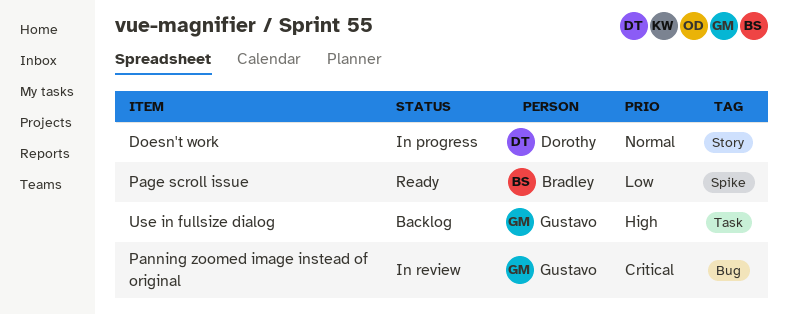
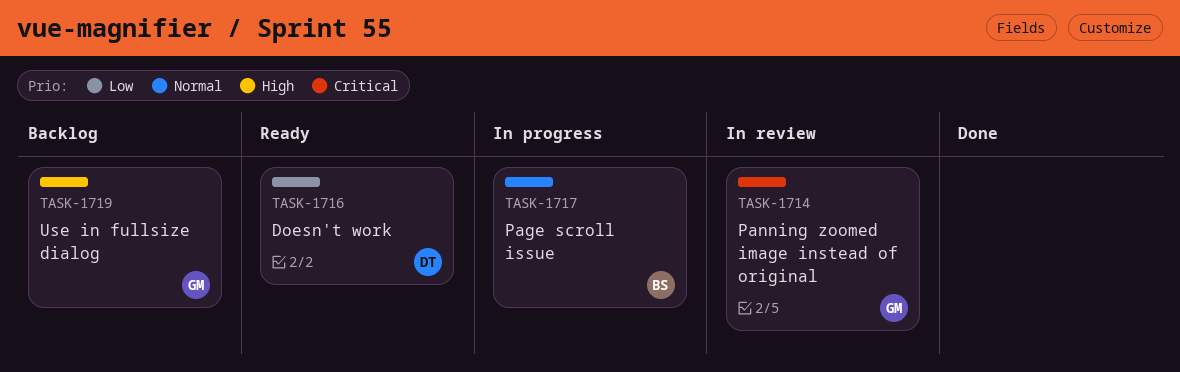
Doesn't work, status: In progress -> Ready
Doesn't work, priority: Normal -> Low
Page scroll issue, status: Ready -> In progress
Page scroll issue, priority: Low -> Normal

